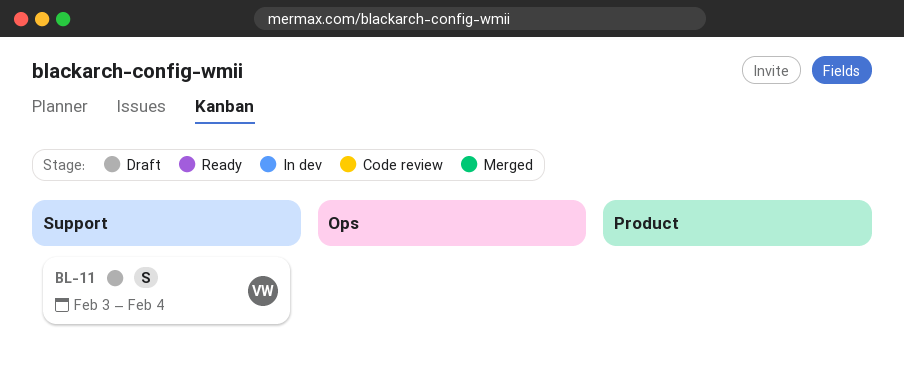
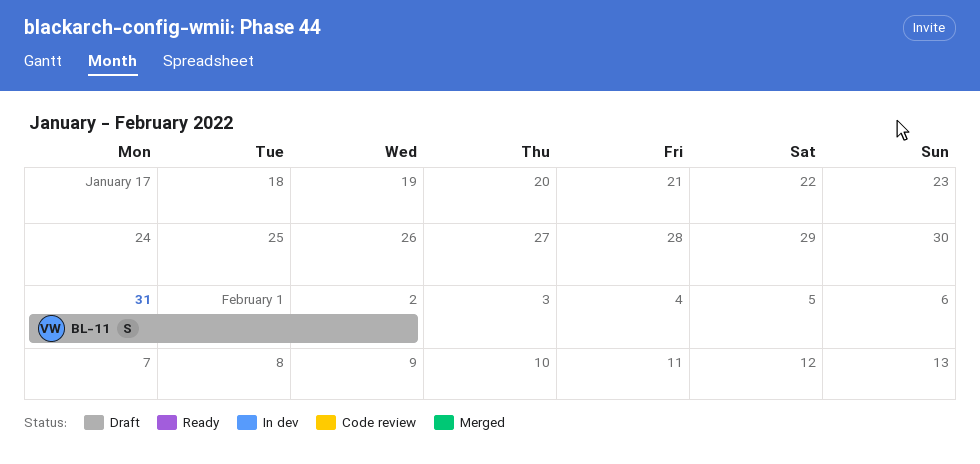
BL-11, start: Feb 3 -> Jan 31
BL-11, due: Feb 4 -> Feb 2

